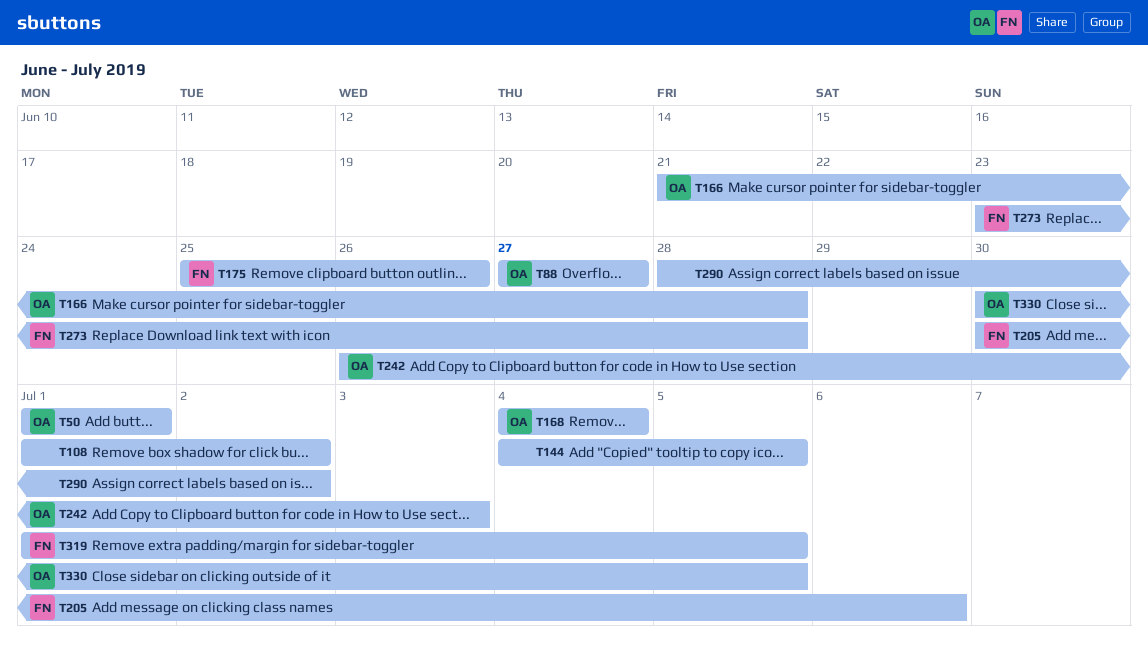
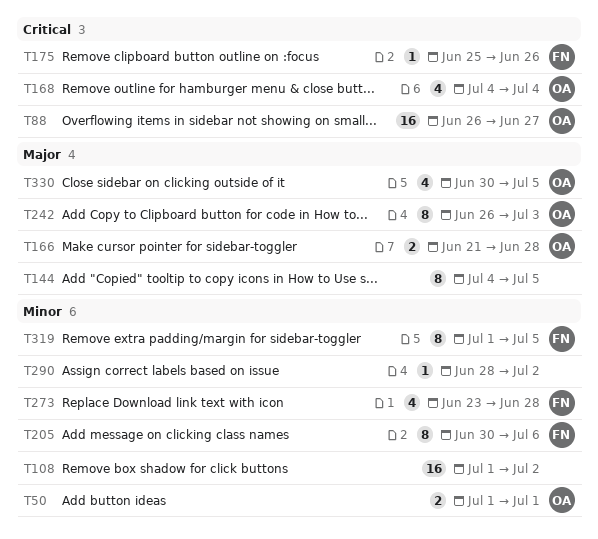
T88, start: Jun 27 -> Jun 26

